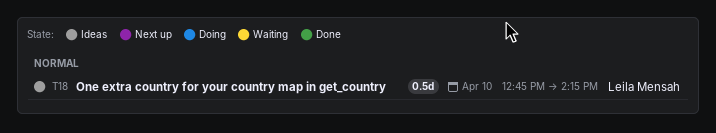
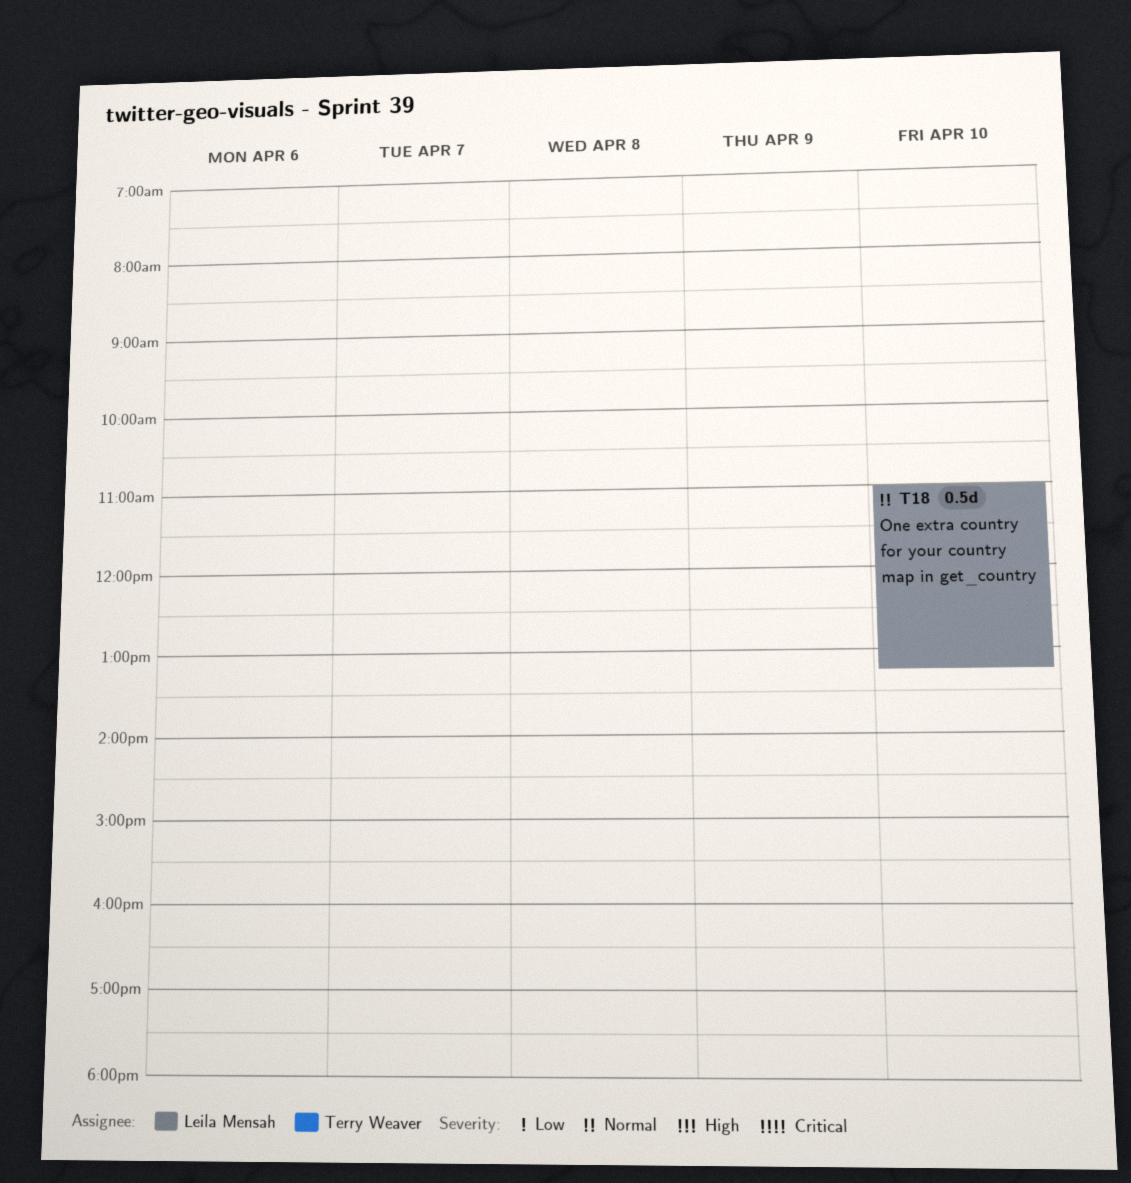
T18, begins: 12:45 -> 11:00
T18, ends: 14:15 -> 13:15

